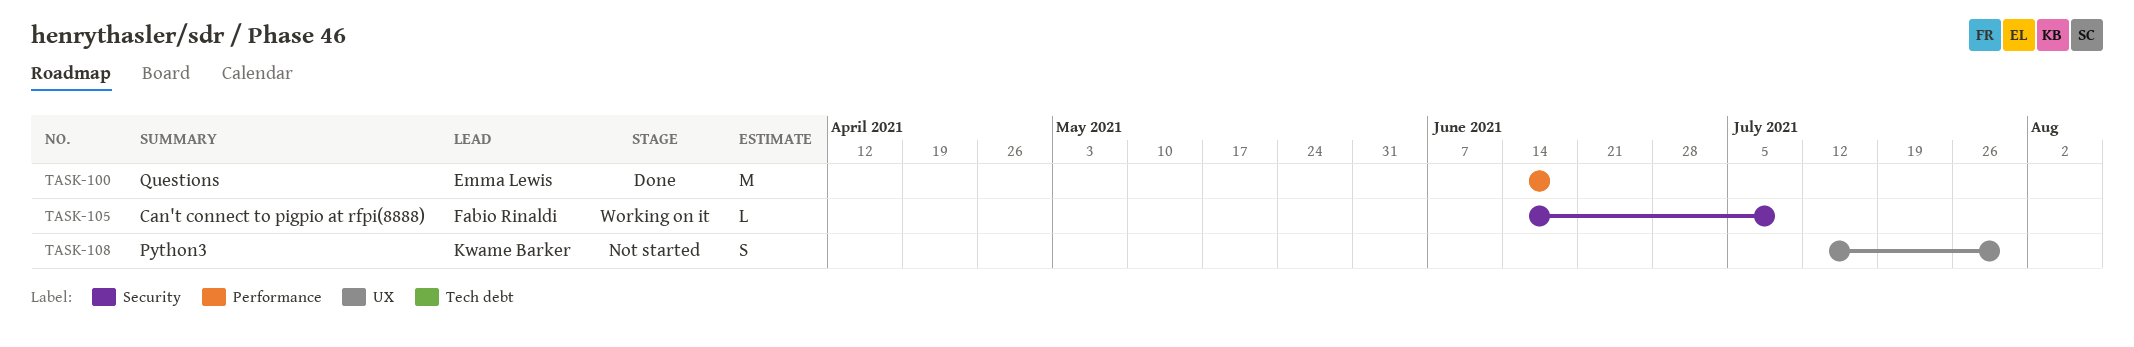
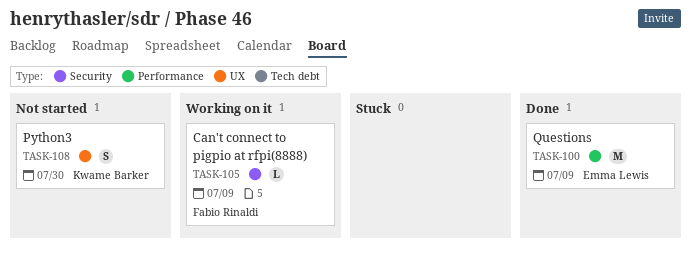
TASK-100, due: Jun 18 -> Jul 9

